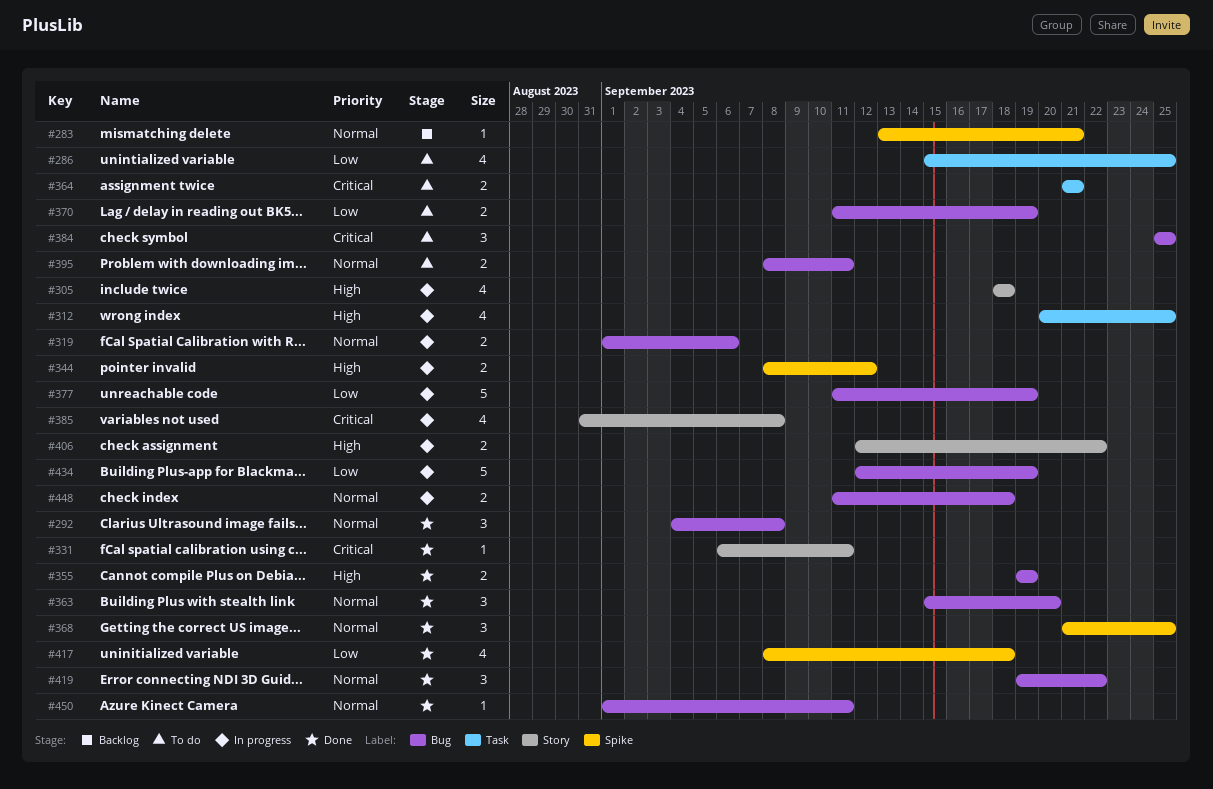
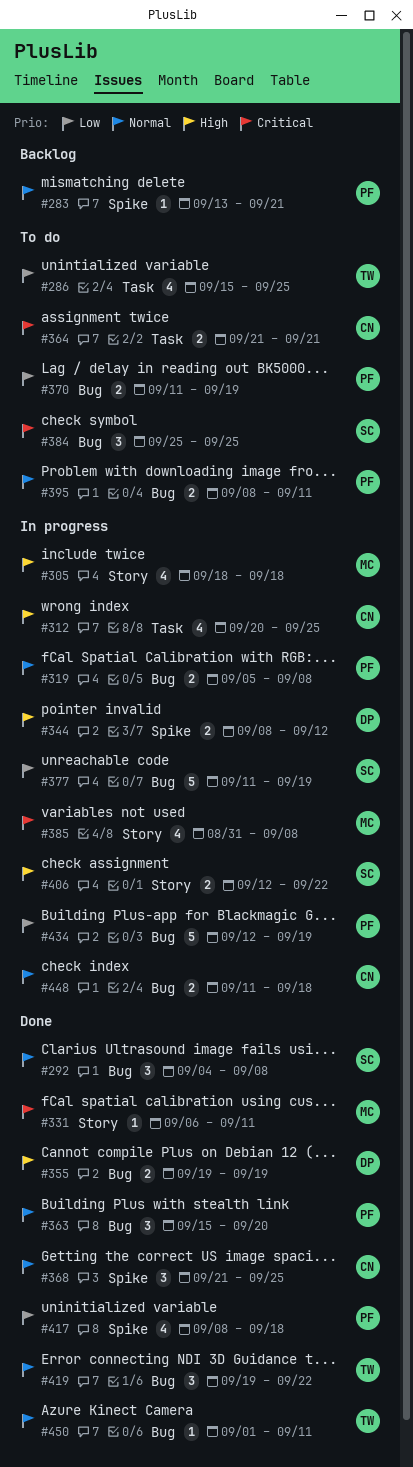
#319, start: Sep 1 -> Sep 5
#319, due: Sep 6 -> Sep 8

